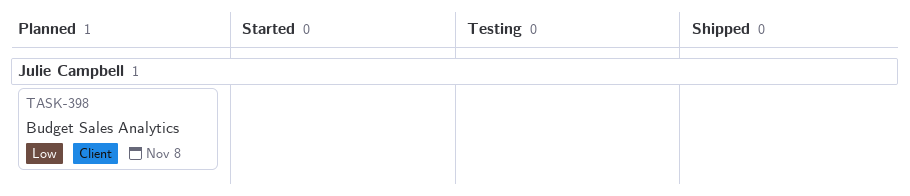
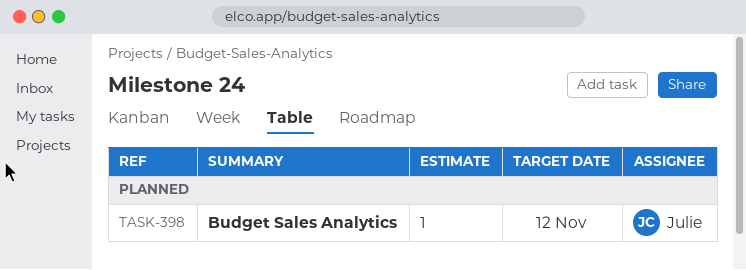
TASK-398, due: Nov 8 -> Nov 12

